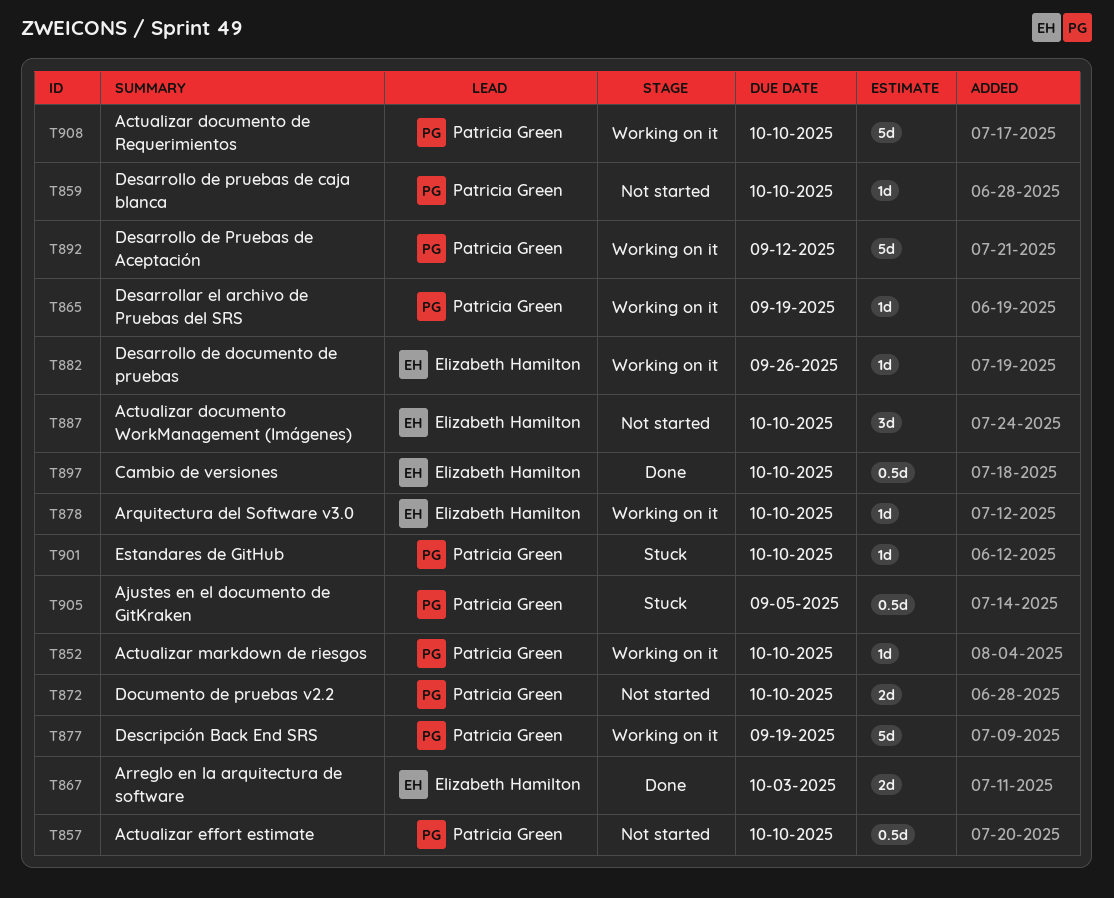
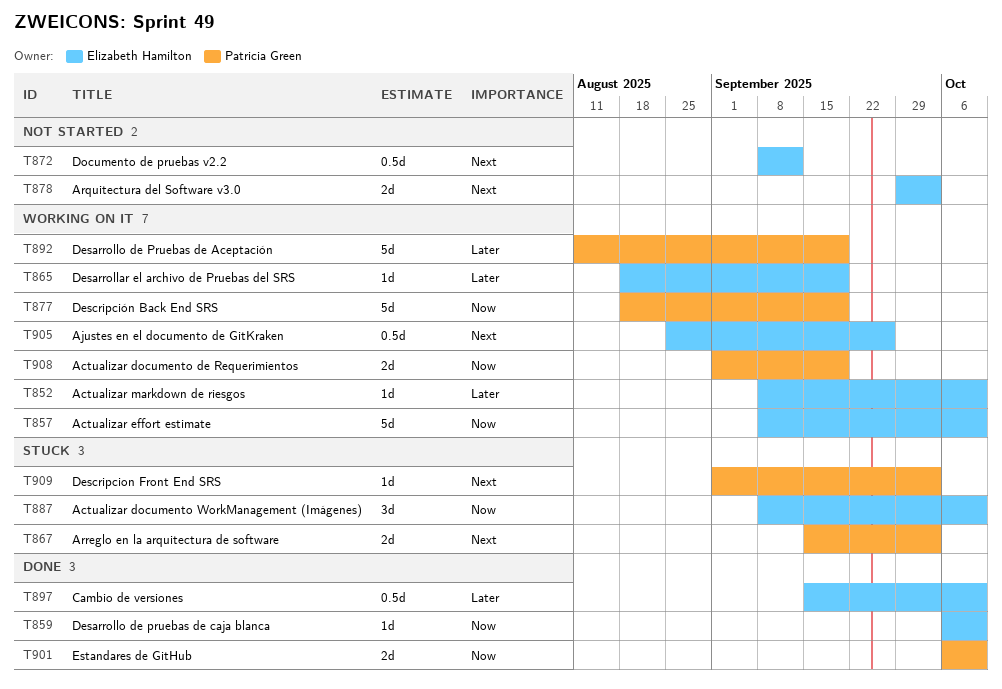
T852, owner: Patricia Green -> Elizabeth Hamilton
T857, status: Not started -> Working on it
T857, owner: Patricia Green -> Elizabeth Hamilton
T857, estimate: 0.5d -> 5d
T859, status: Not started -> Done
T859, owner: Patricia Green -> Elizabeth Hamilton
T865, owner: Patricia Green -> Elizabeth Hamilton
T867, status: Done -> Stuck
T867, owner: Elizabeth Hamilton -> Patricia Green
T872, owner: Patricia Green -> Elizabeth Hamilton
T872, estimate: 2d -> 0.5d
T872, due: Oct 10 -> Sep 12
T878, status: Working on it -> Not started
T878, estimate: 1d -> 2d
T878, due: Oct 10 -> Oct 3
T882: present -> none
T887, status: Not started -> Stuck
T892, due: Sep 12 -> Sep 19
T901, status: Stuck -> Done
T901, estimate: 1d -> 2d
T905, status: Stuck -> Working on it
T905, owner: Patricia Green -> Elizabeth Hamilton
T905, due: Sep 5 -> Sep 26
T908, estimate: 5d -> 2d
T908, due: Oct 10 -> Sep 19
T909: none -> present

